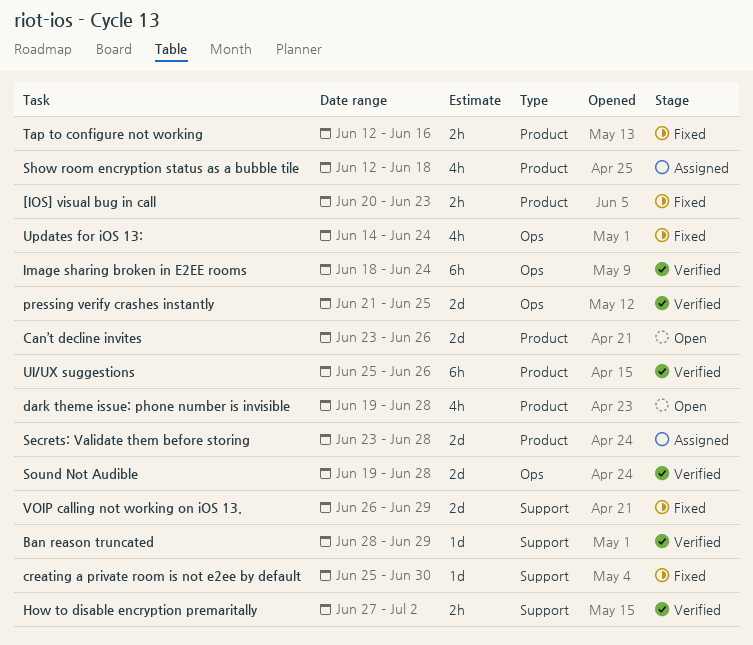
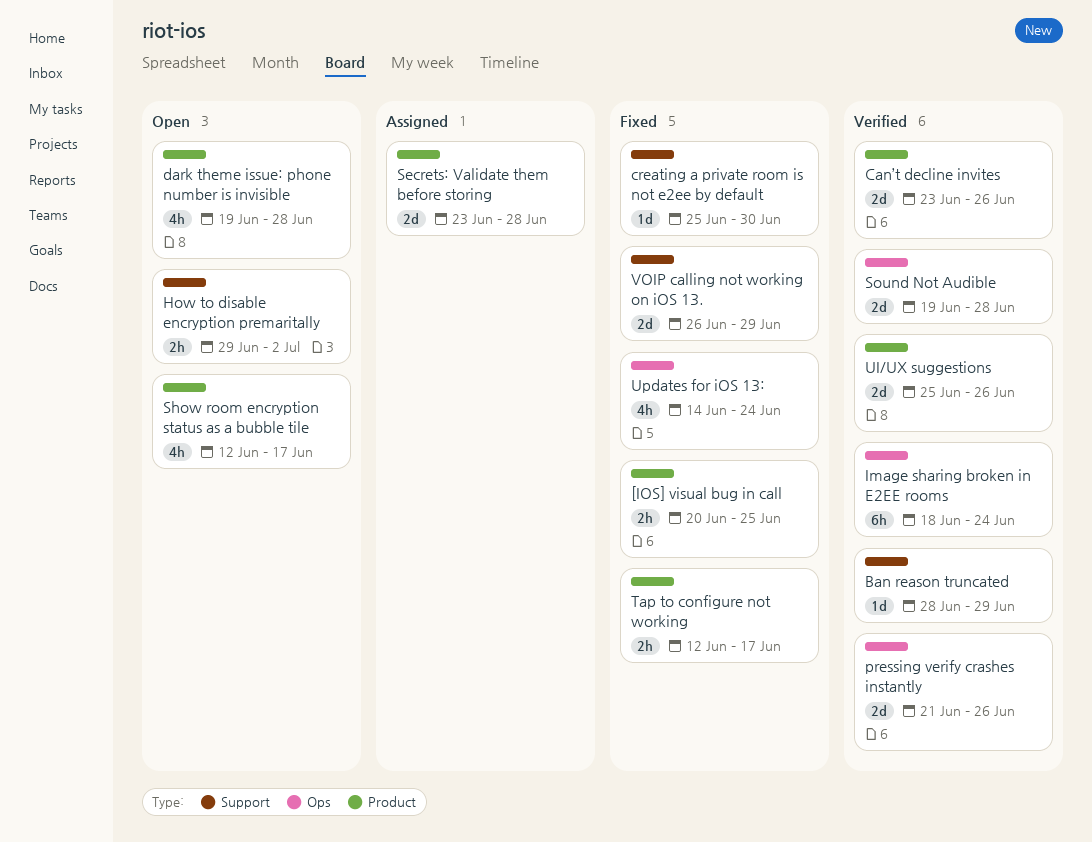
[IOS] visual bug in call, due: Jun 23 -> Jun 25
Can’t decline invites, status: Open -> Verified
How to disable encryption premaritally, status: Verified -> Open
How to disable encryption premaritally, start: Jun 27 -> Jun 29
pressing verify crashes instantly, due: Jun 25 -> Jun 26
Show room encryption status as a bubble tile, status: Assigned -> Open
Show room encryption status as a bubble tile, due: Jun 18 -> Jun 17
Tap to configure not working, due: Jun 16 -> Jun 17
UI/UX suggestions, estimate: 6h -> 2d

